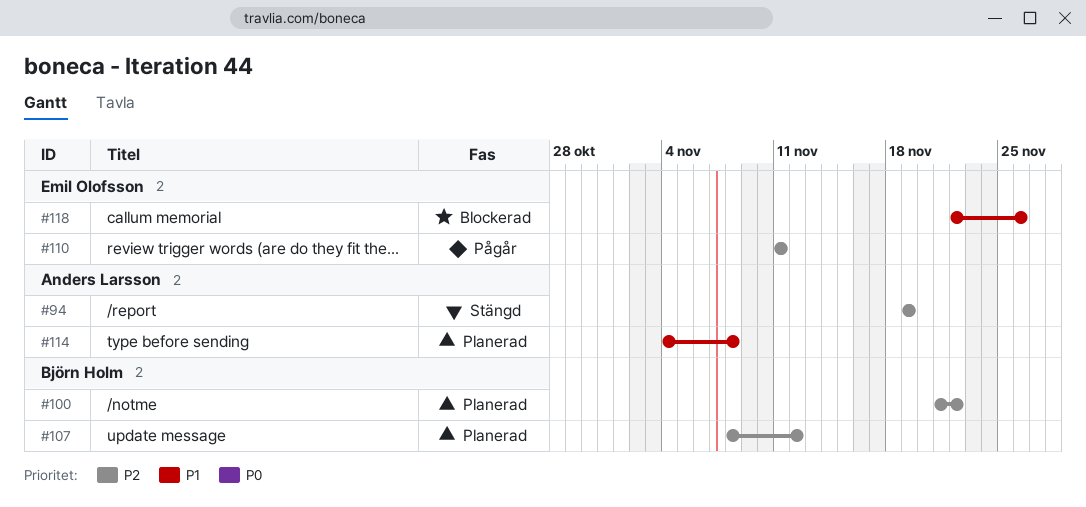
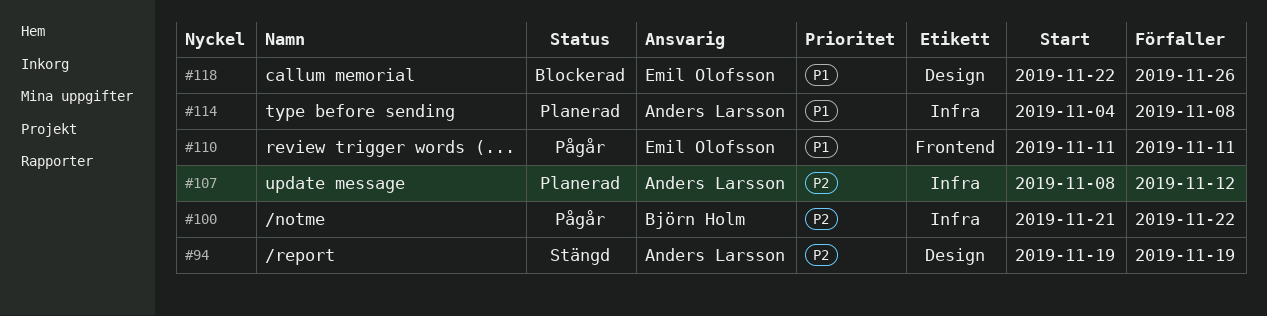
#100, status: Planerad -> Pågår
#107, owner: Björn Holm -> Anders Larsson
#110, priority: P2 -> P1

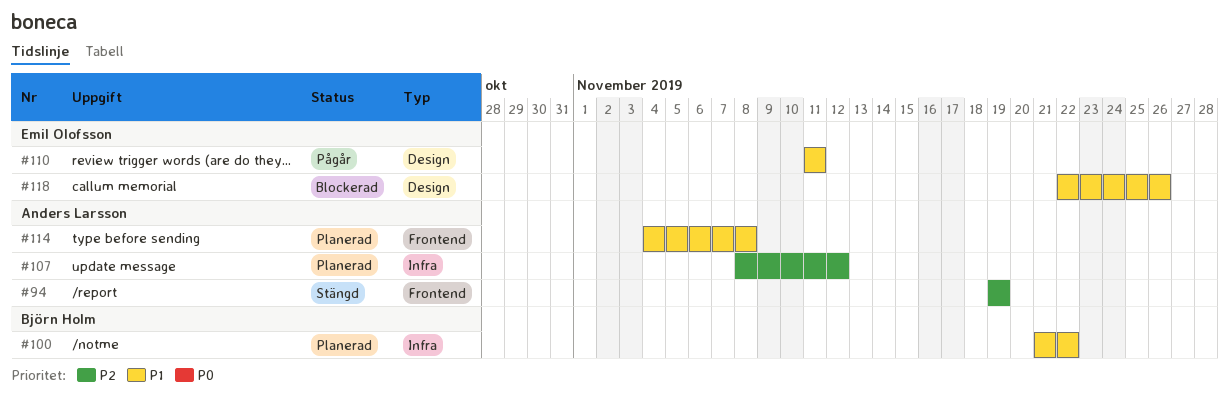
#94, label: Design -> Frontend
#100, status: Pågår -> Planerad
#100, priority: P2 -> P1
#110, label: Frontend -> Design
#114, label: Infra -> Frontend

